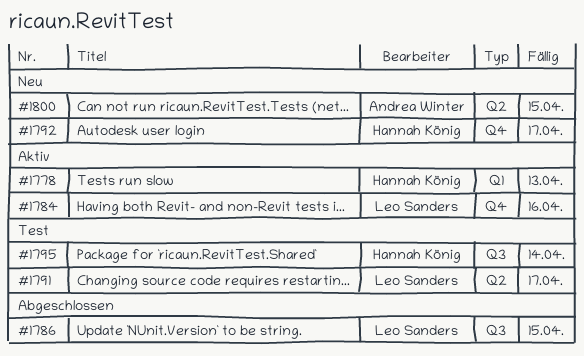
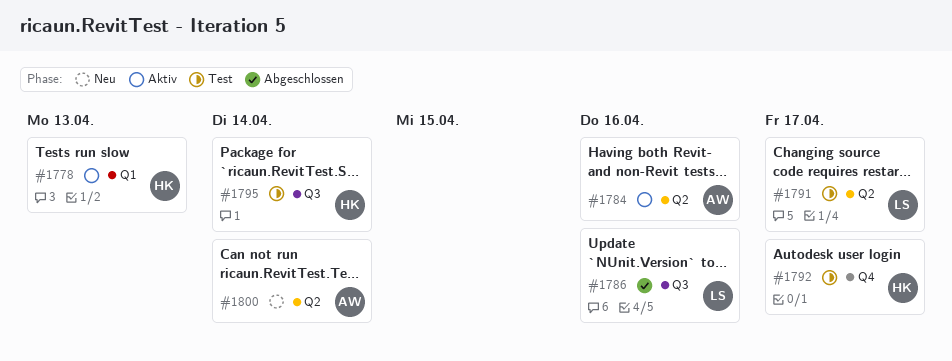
#1784, owner: Leo Sanders -> Andrea Winter
#1784, label: Q4 -> Q2
#1786, due: Apr 15 -> Apr 16
#1792, status: Neu -> Test
#1800, due: Apr 15 -> Apr 14

